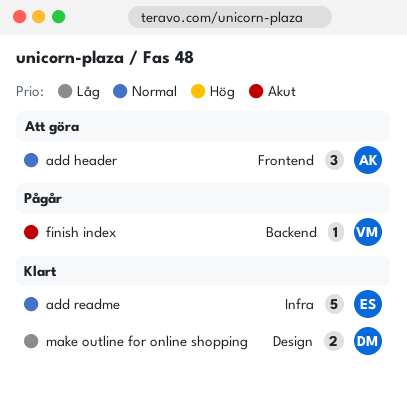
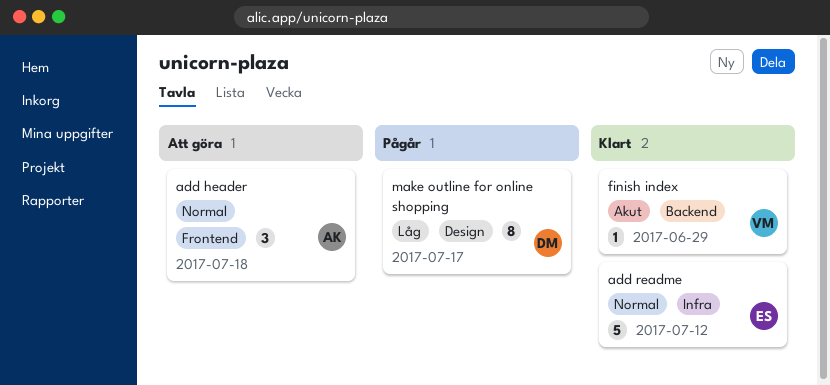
finish index, status: Pågår -> Klart
make outline for online shopping, status: Klart -> Pågår
make outline for online shopping, estimate: 2 -> 8

